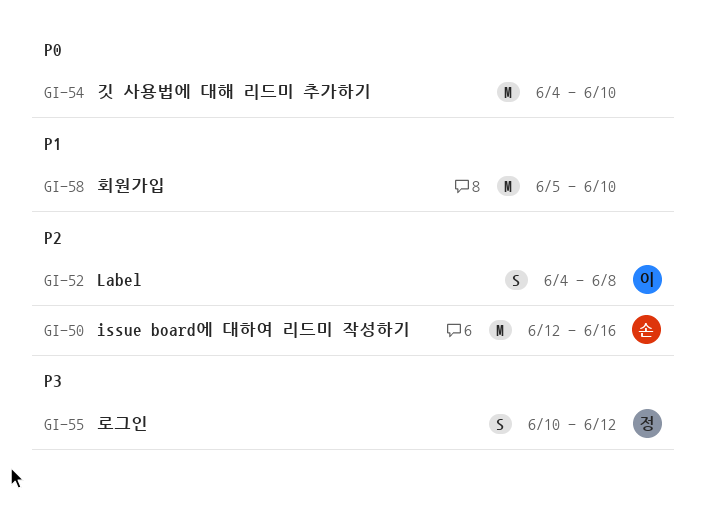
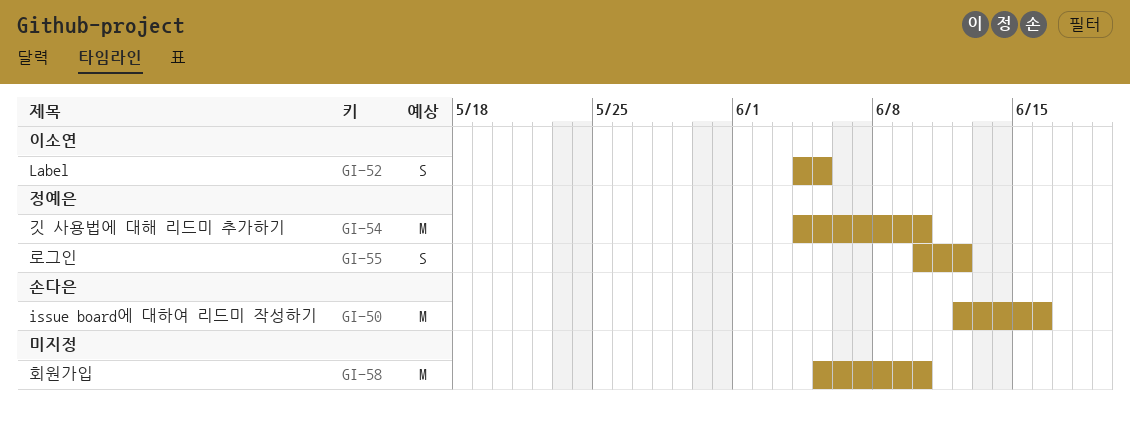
GI-52, due: Jun 8 -> Jun 5
GI-54, owner: none -> 정예은

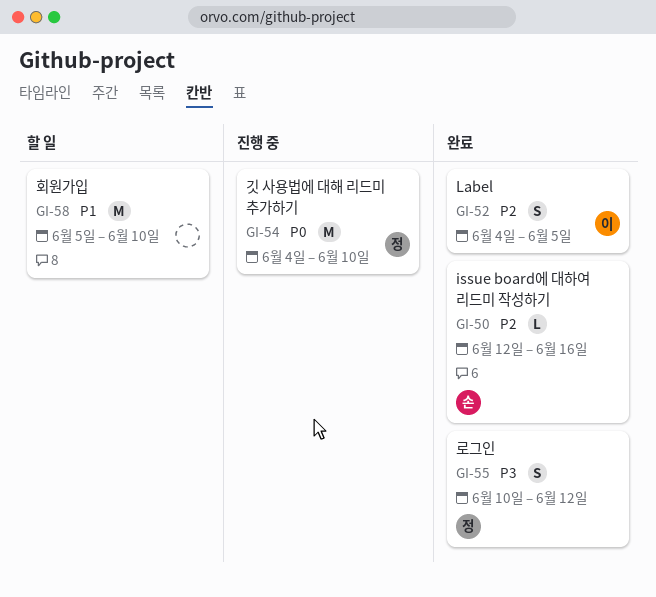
GI-50, estimate: M -> L

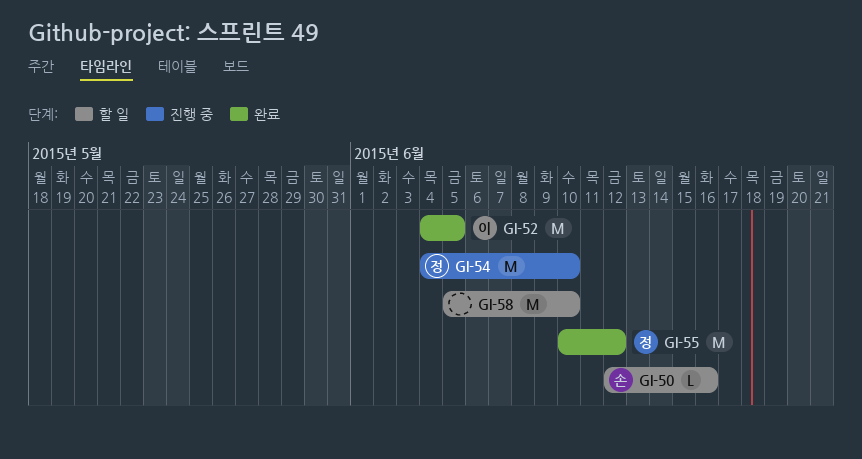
GI-50, status: 완료 -> 할 일
GI-52, estimate: S -> M
GI-55, estimate: S -> M

